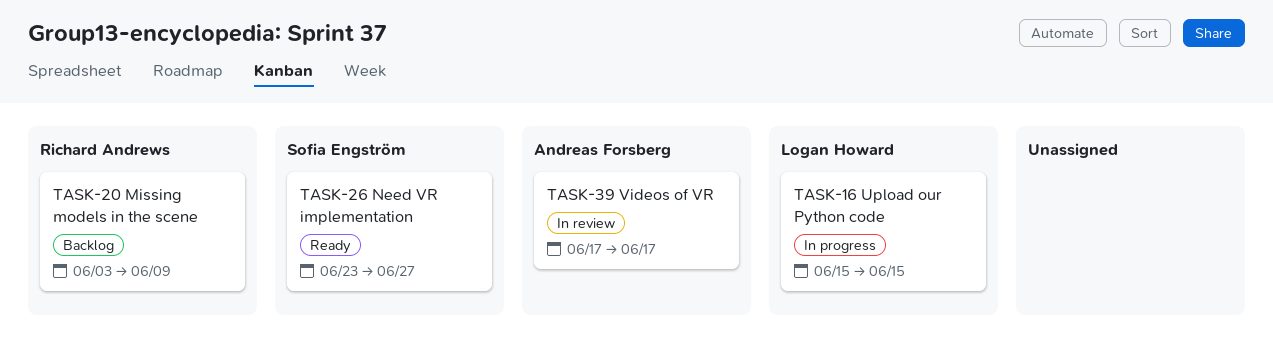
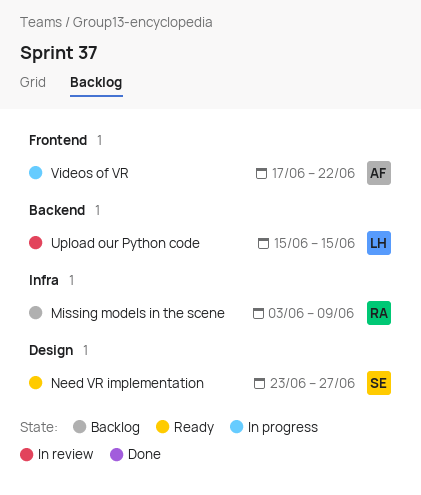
Upload our Python code, status: In progress -> In review
Videos of VR, status: In review -> In progress
Videos of VR, due: Jun 17 -> Jun 22

